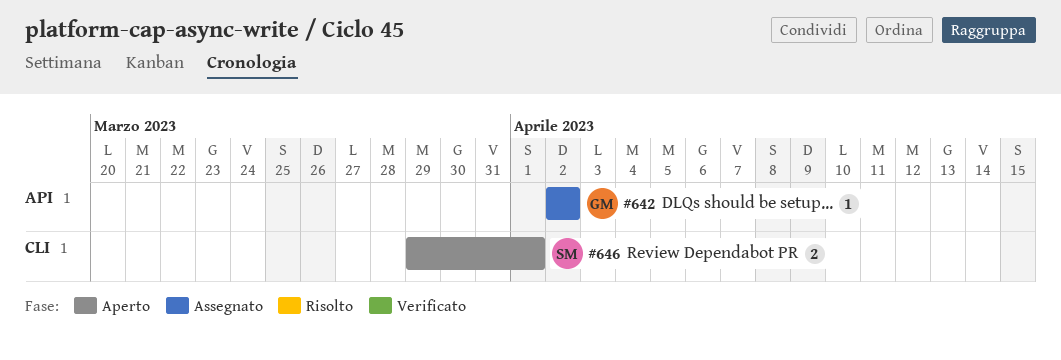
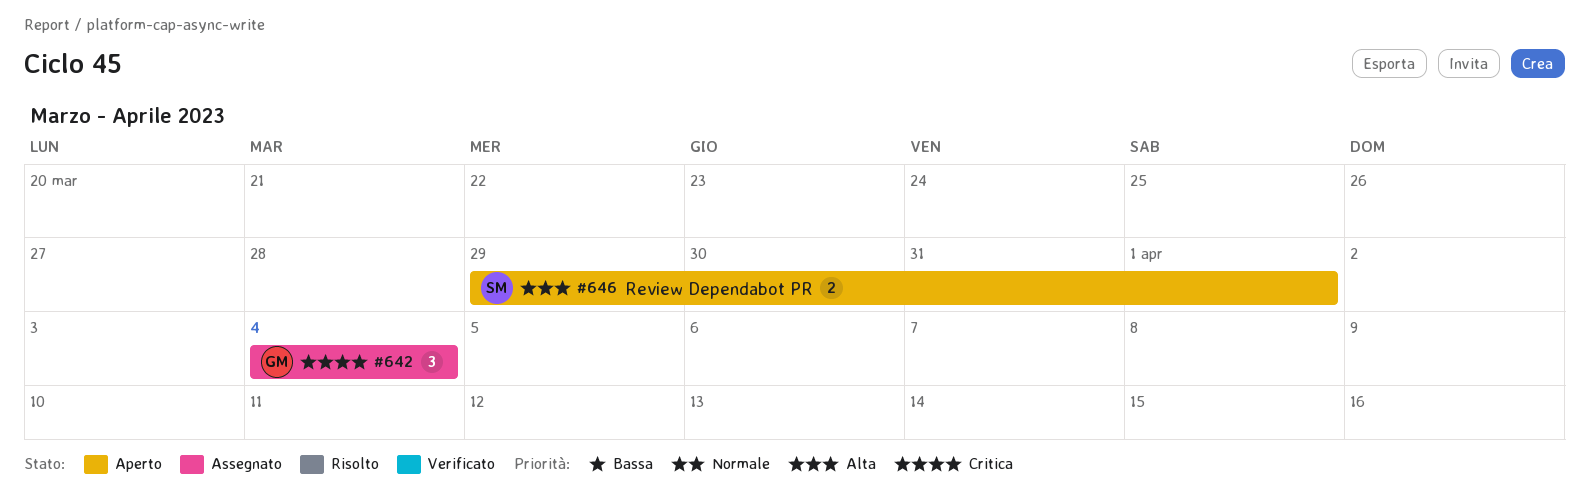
#642, estimate: 1 -> 3
#642, start: Apr 2 -> Apr 4
#642, due: Apr 2 -> Apr 4

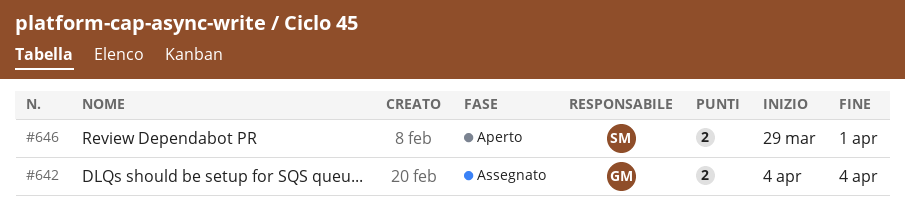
#642, estimate: 3 -> 2

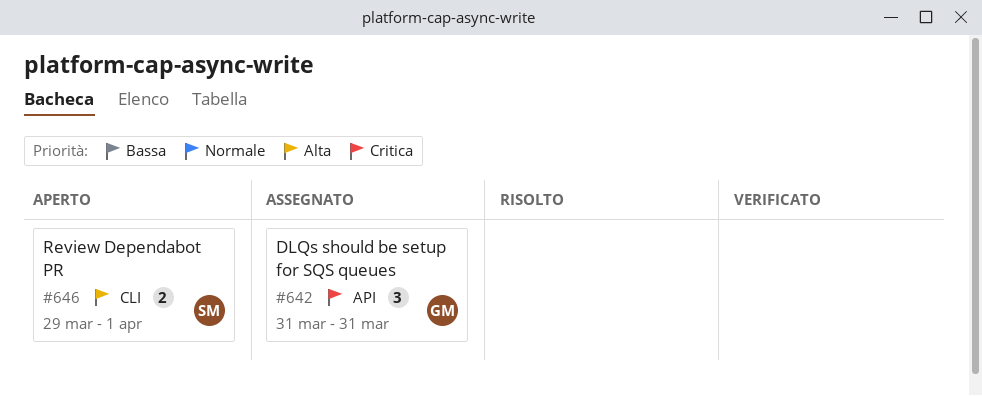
#642, estimate: 2 -> 3
#642, start: Apr 4 -> Mar 31
#642, due: Apr 4 -> Mar 31

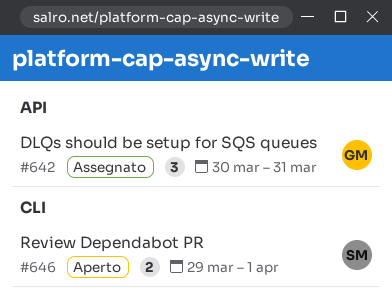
#642, start: Mar 31 -> Mar 30

